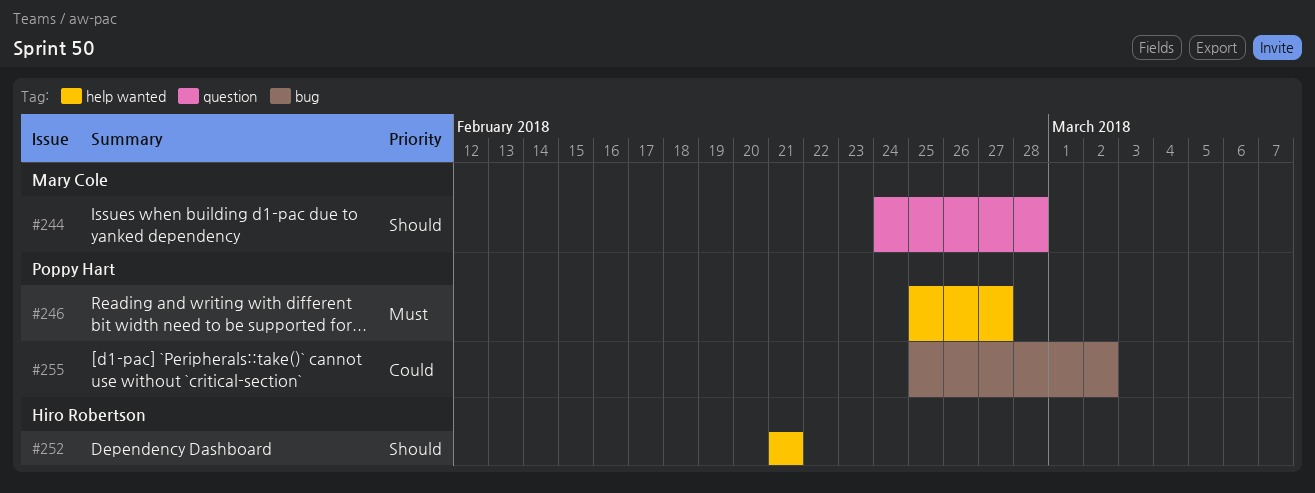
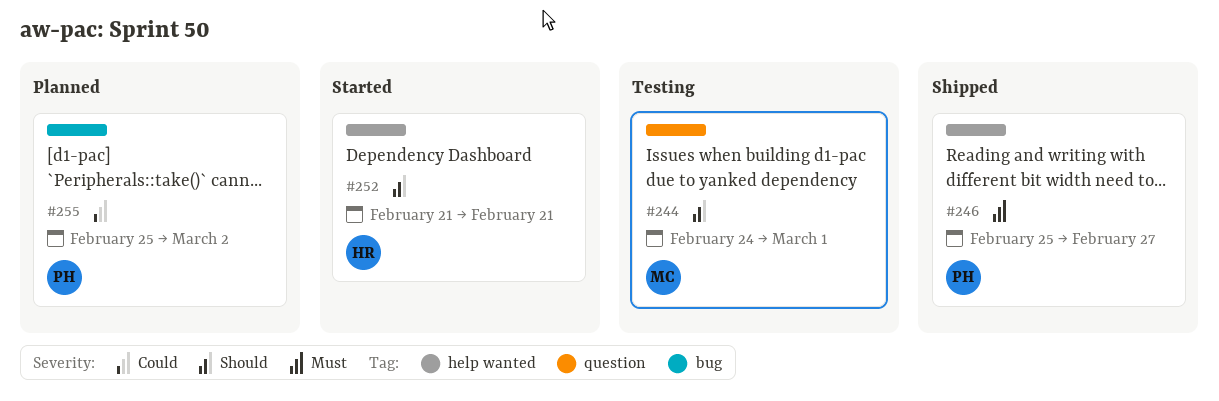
#244, due: Feb 28 -> Mar 1

